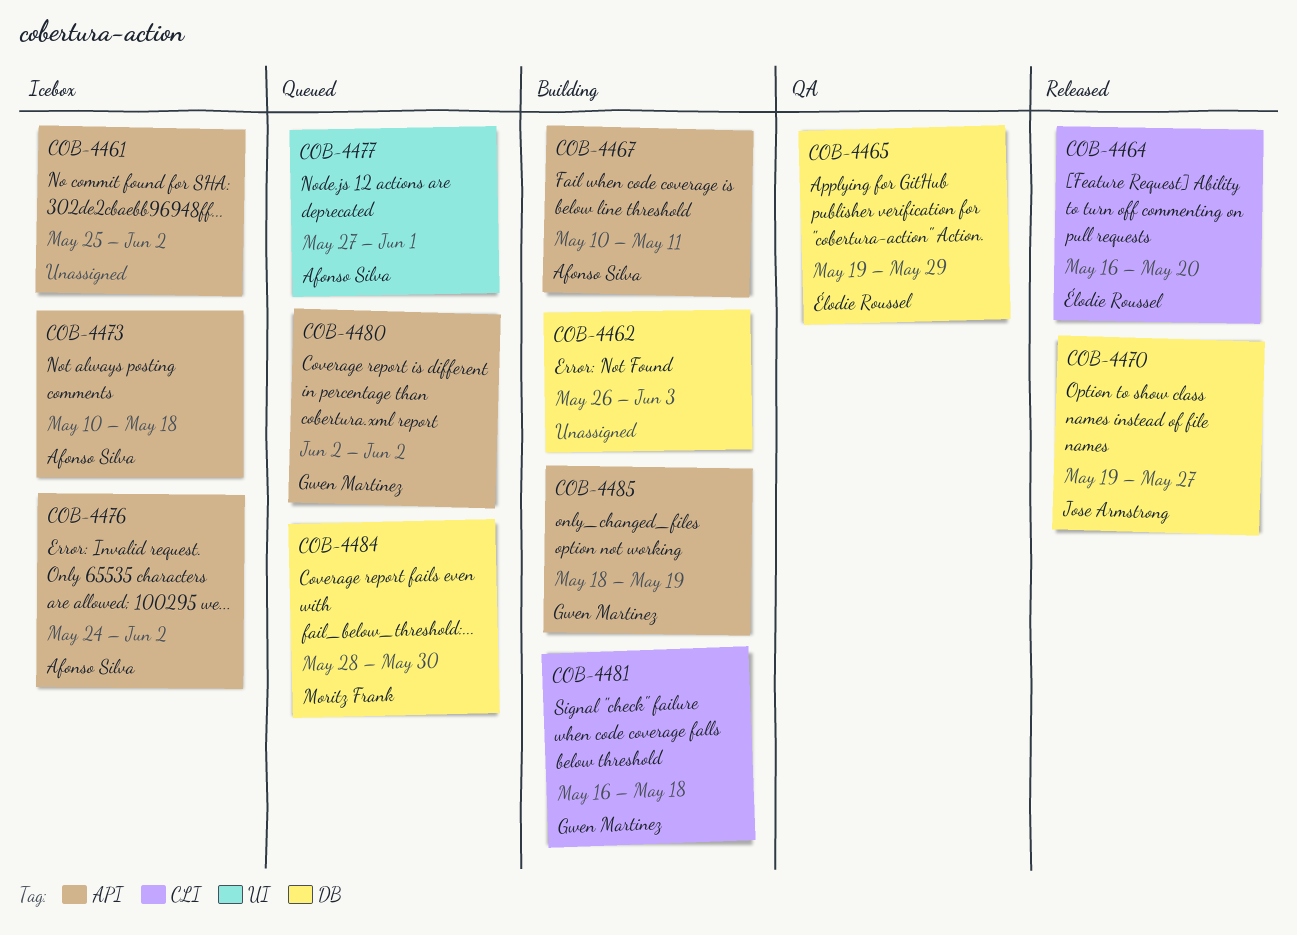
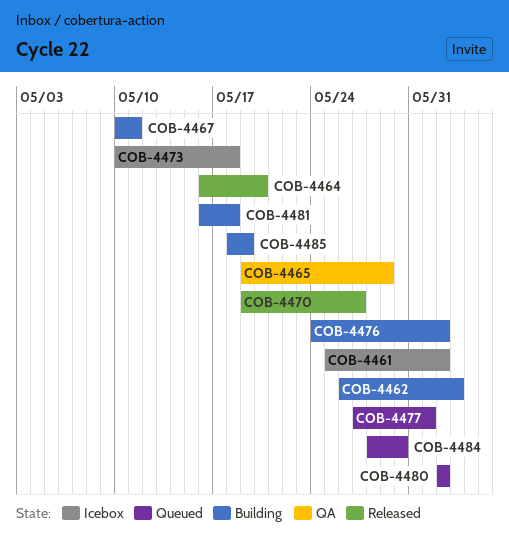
COB-4476, status: Icebox -> Building

